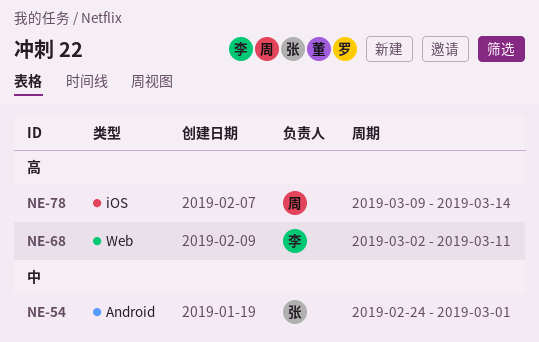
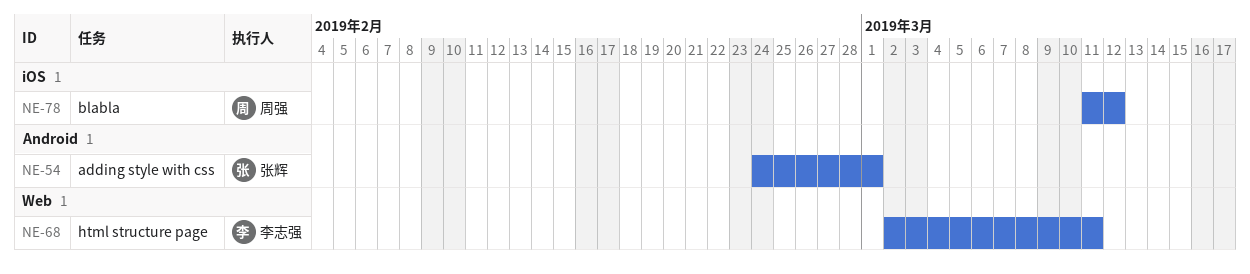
NE-78, start: Mar 9 -> Mar 11
NE-78, due: Mar 14 -> Mar 12

